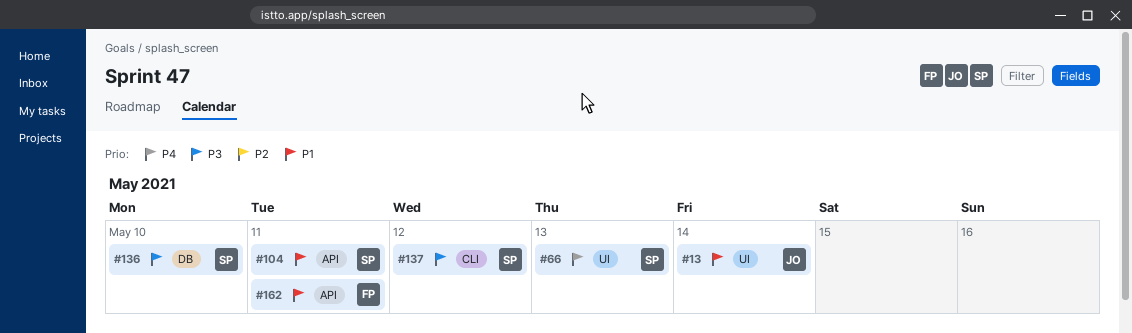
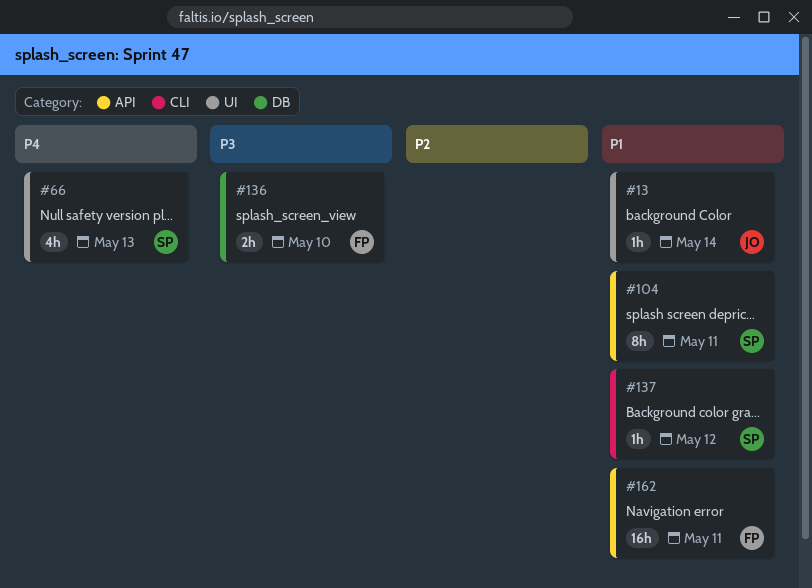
#136, owner: SP -> FP
#137, priority: P3 -> P1

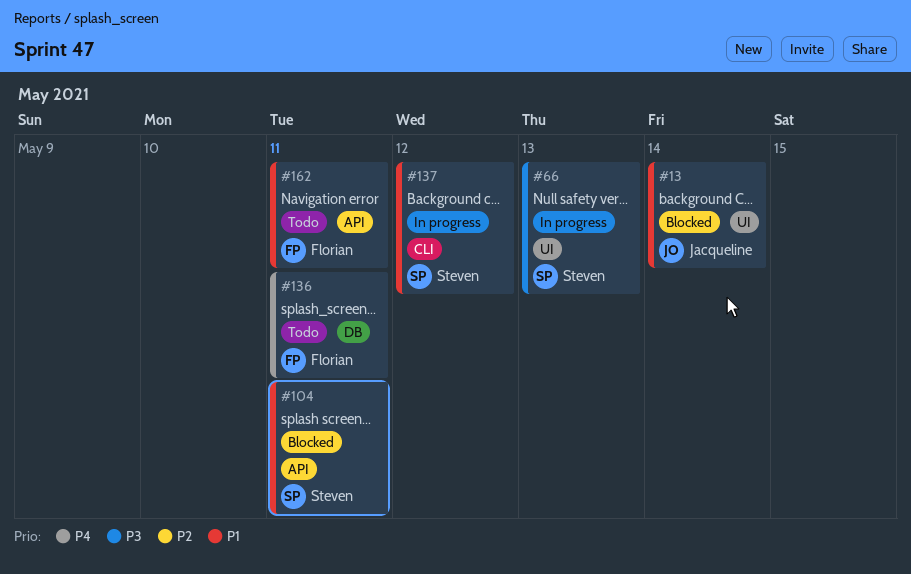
#66, priority: P4 -> P3
#136, priority: P3 -> P4
#136, due: May 10 -> May 11

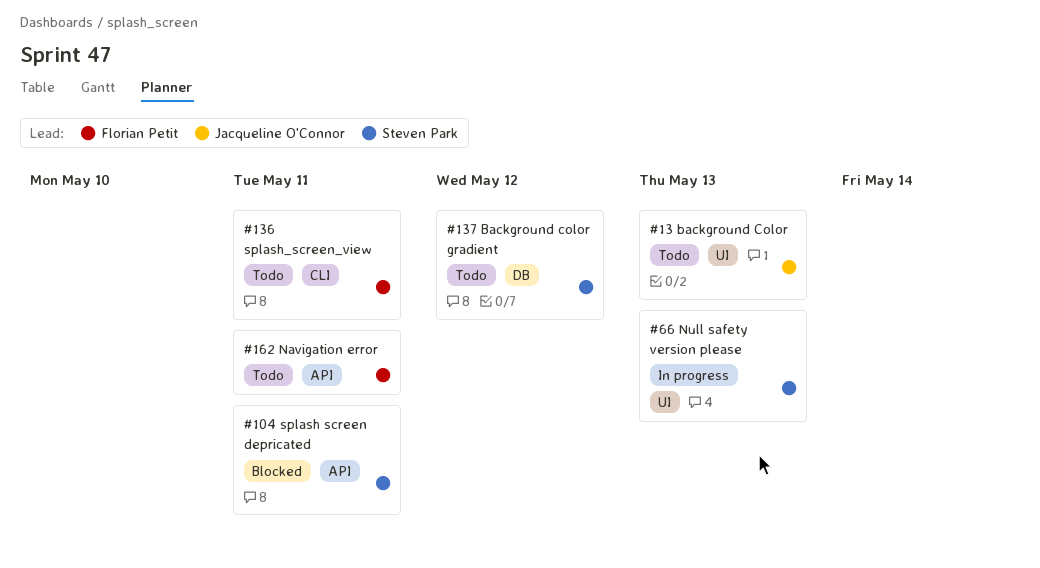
#13, status: Blocked -> Todo
#13, due: May 14 -> May 13
#136, label: DB -> CLI
#137, status: In progress -> Todo
#137, label: CLI -> DB

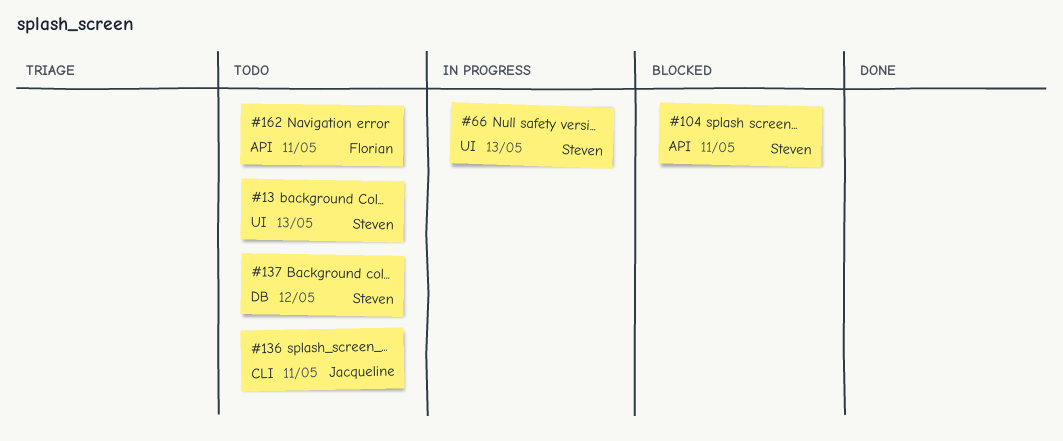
#13, owner: Jacqueline O'Connor -> Steven Park
#136, owner: Florian Petit -> Jacqueline O'Connor

